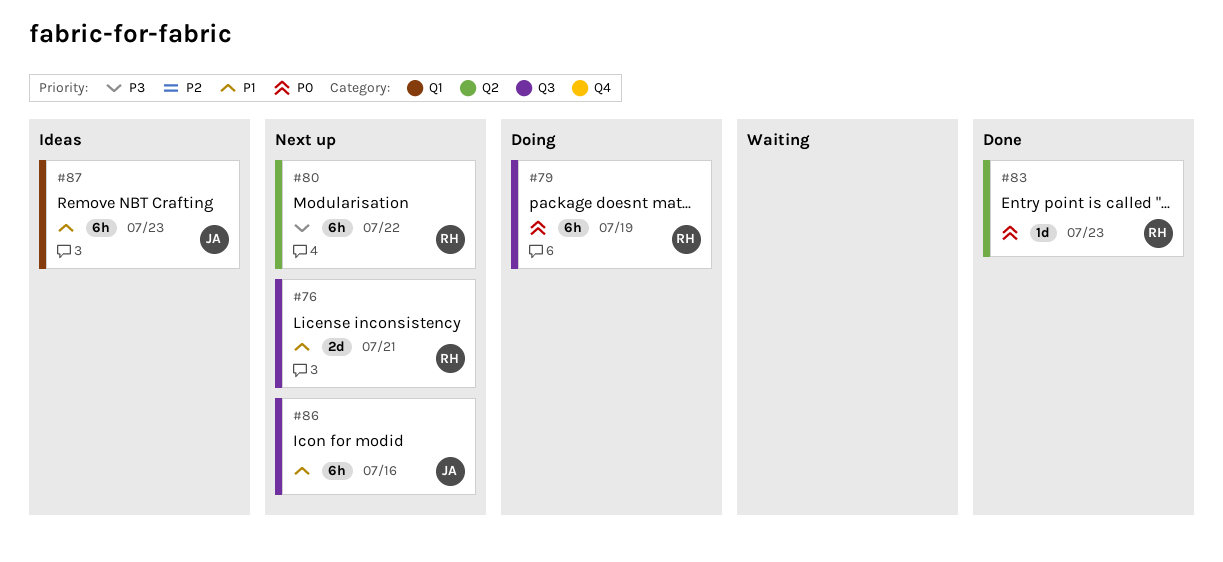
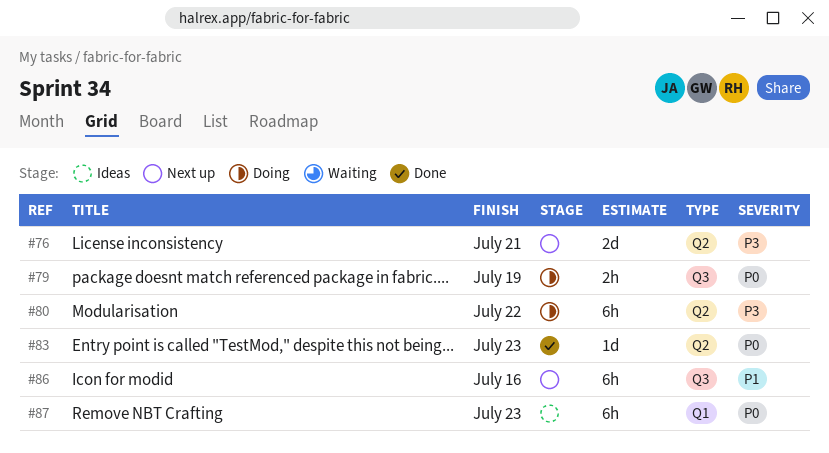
#76, priority: P1 -> P3
#76, label: Q3 -> Q2
#79, estimate: 6h -> 2h
#80, status: Next up -> Doing
#87, priority: P1 -> P0

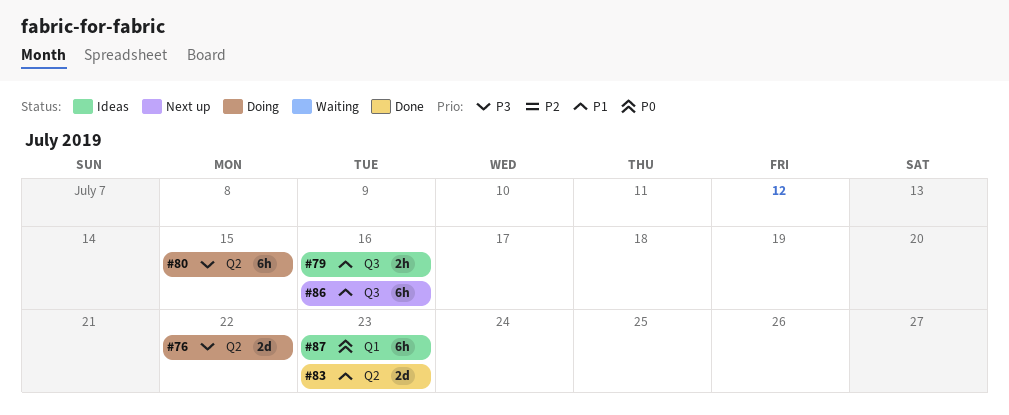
#76, status: Next up -> Doing
#76, due: Jul 21 -> Jul 22
#79, status: Doing -> Ideas
#79, priority: P0 -> P1
#79, due: Jul 19 -> Jul 16
#80, due: Jul 22 -> Jul 15
#83, priority: P0 -> P1
#83, estimate: 1d -> 2d

